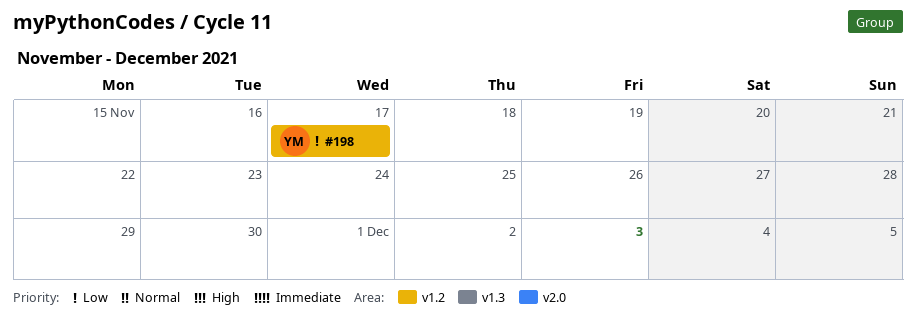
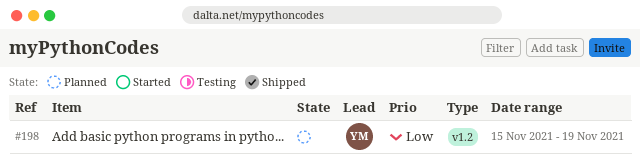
#198, start: Nov 17 -> Nov 15
#198, due: Nov 17 -> Nov 19

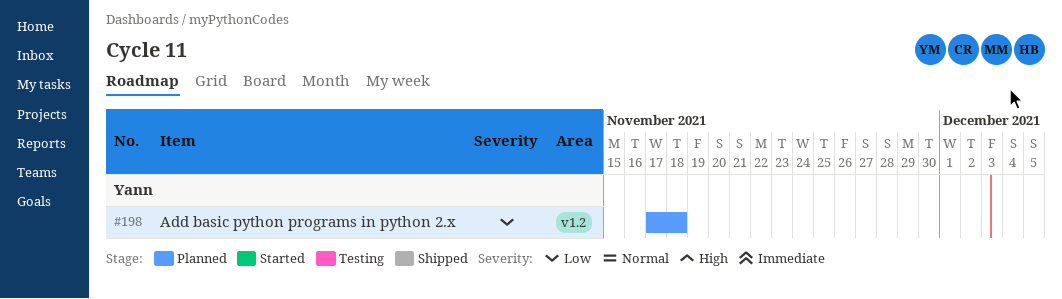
#198, start: Nov 15 -> Nov 17
#198, due: Nov 19 -> Nov 18

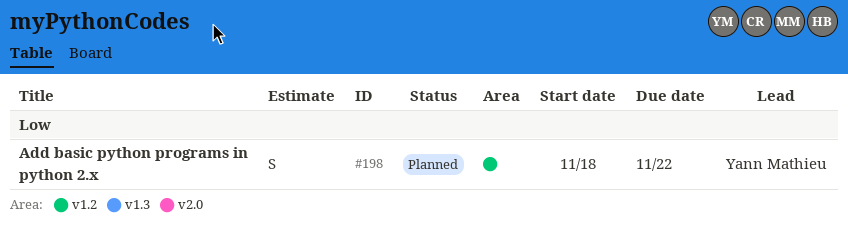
#198, start: Nov 17 -> Nov 18
#198, due: Nov 18 -> Nov 22

